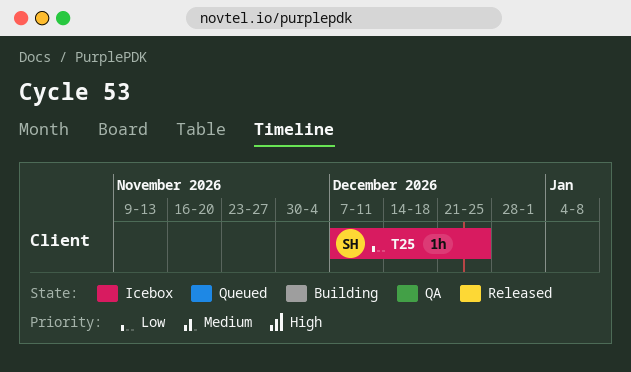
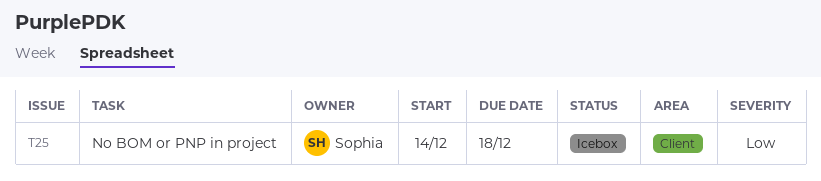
T25, start: Dec 7 -> Dec 14
T25, due: Dec 25 -> Dec 18

